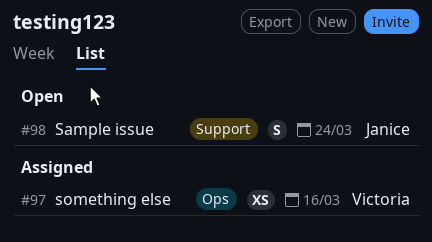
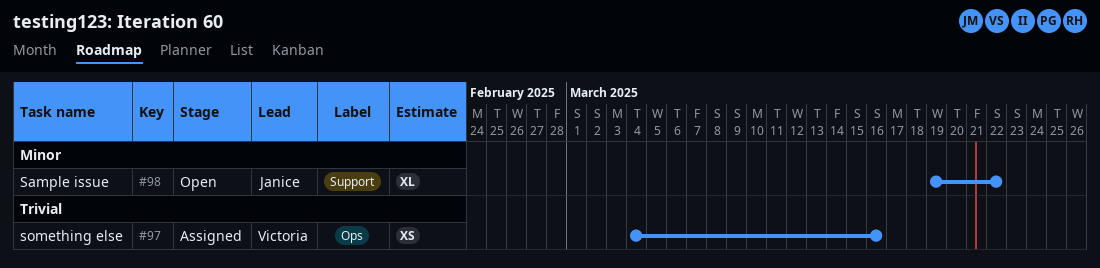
#98, estimate: S -> XL
#98, due: Mar 24 -> Mar 22

